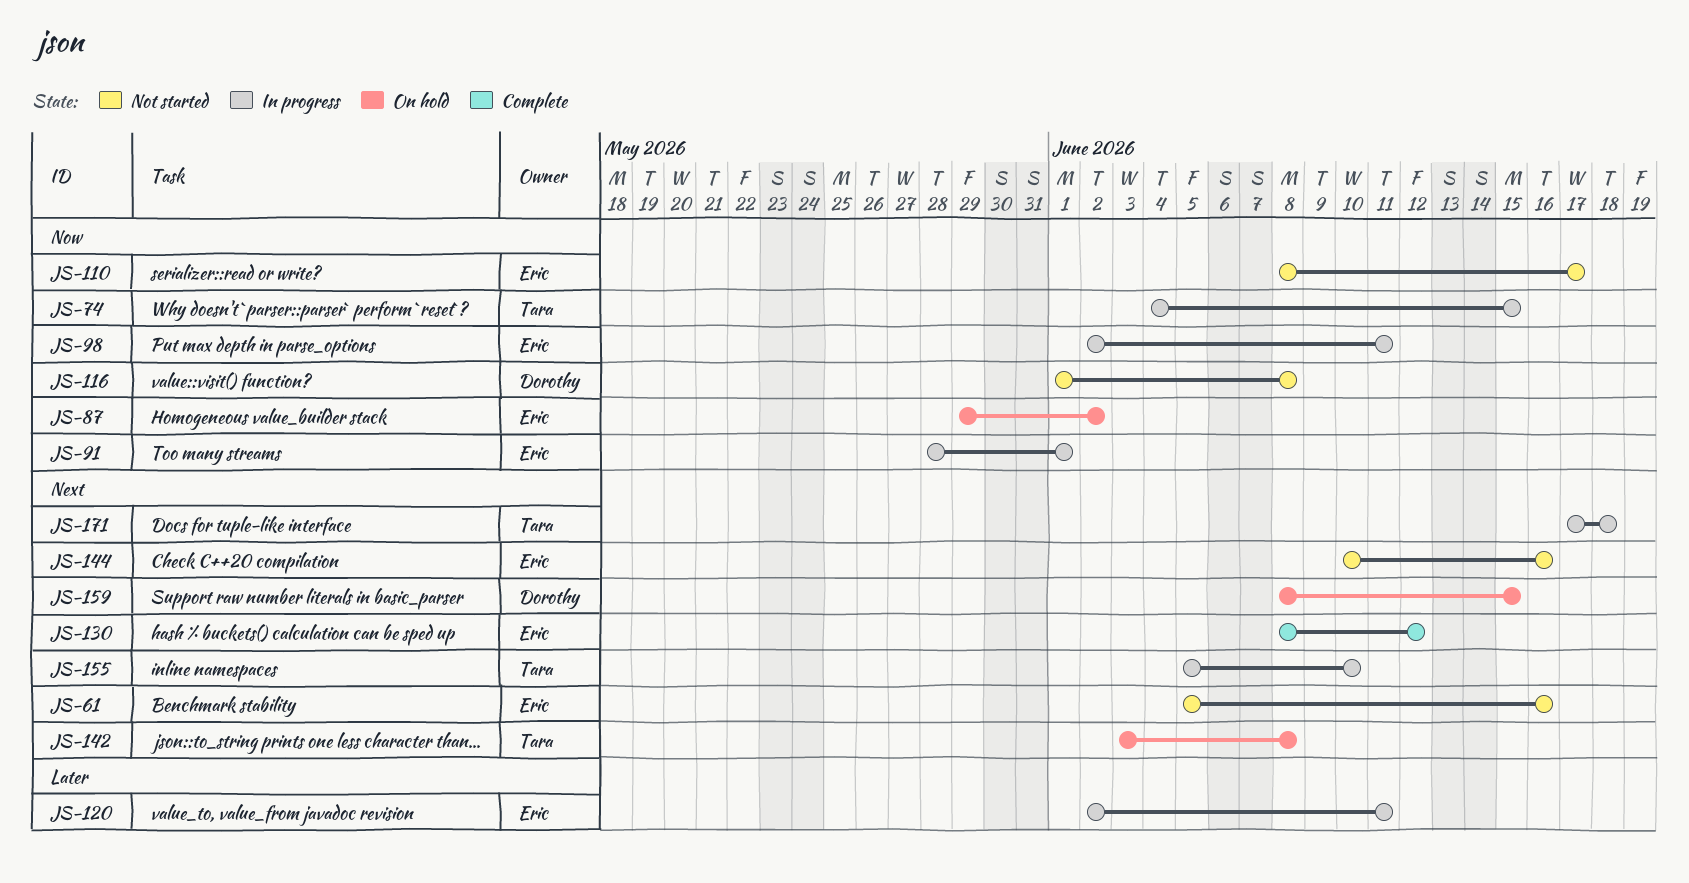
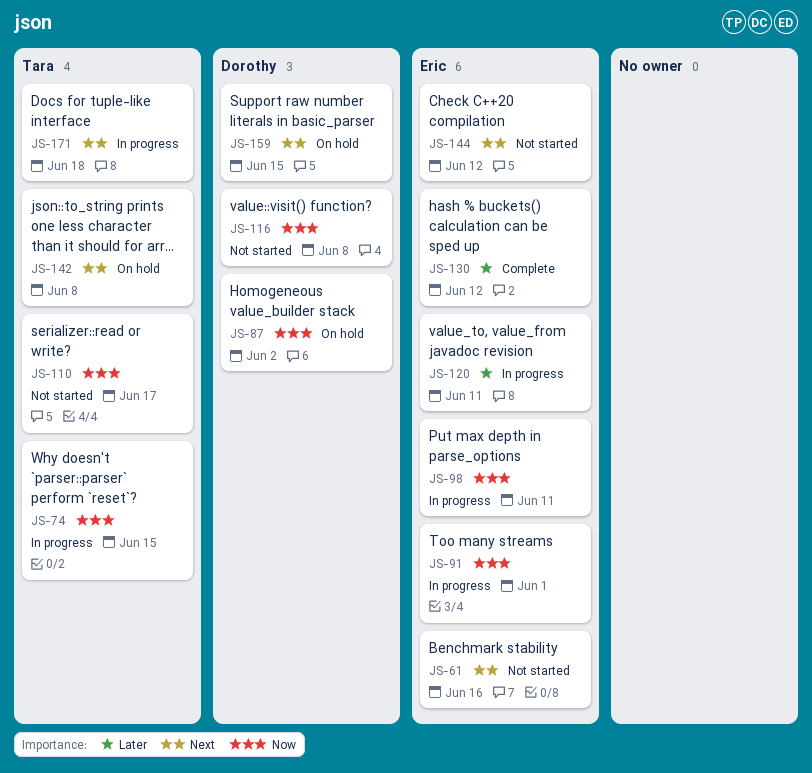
JS-87, owner: Eric -> Dorothy
JS-110, owner: Eric -> Tara
JS-130, priority: Next -> Later
JS-144, due: Jun 16 -> Jun 12
JS-155: present -> none

